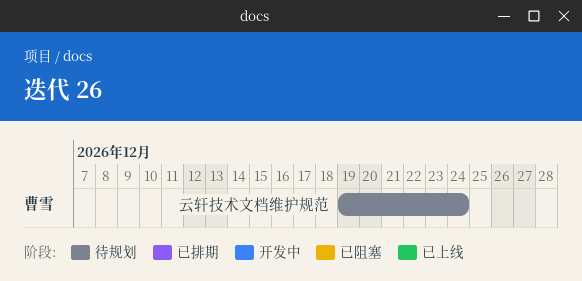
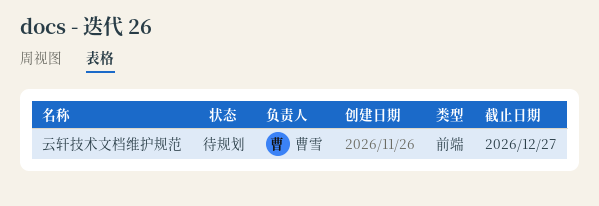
云轩技术文档维护规范, due: Dec 24 -> Dec 27

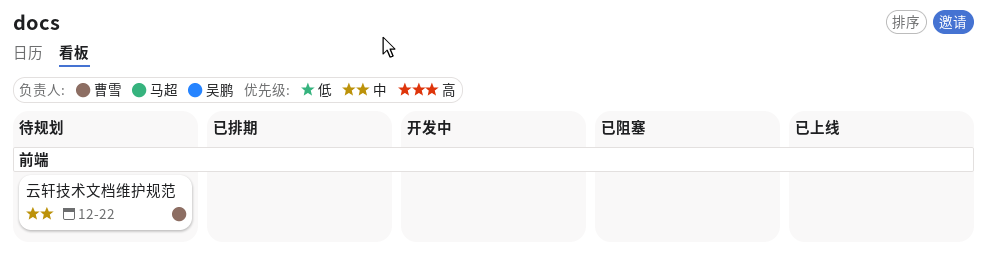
云轩技术文档维护规范, due: Dec 27 -> Dec 22

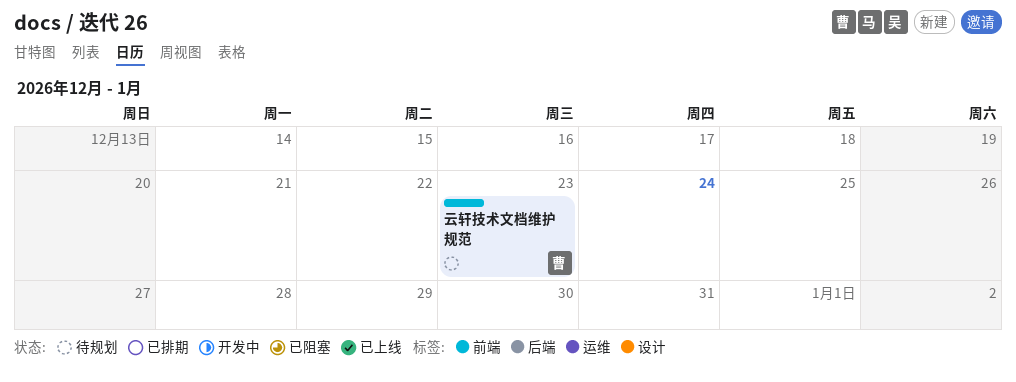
云轩技术文档维护规范, due: Dec 22 -> Dec 23

